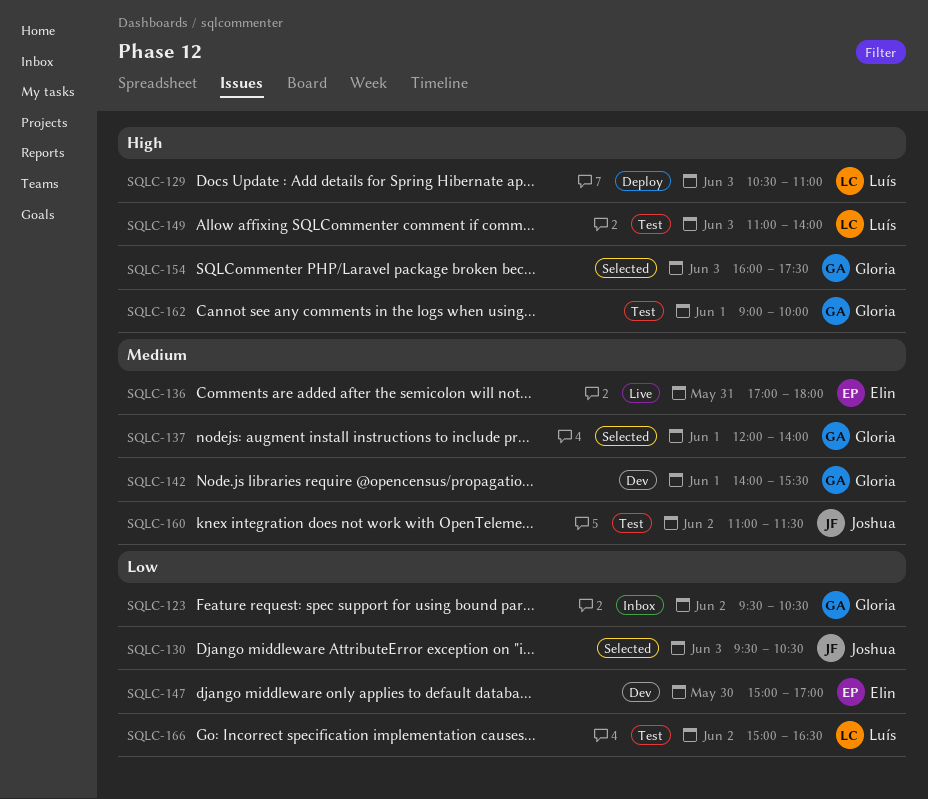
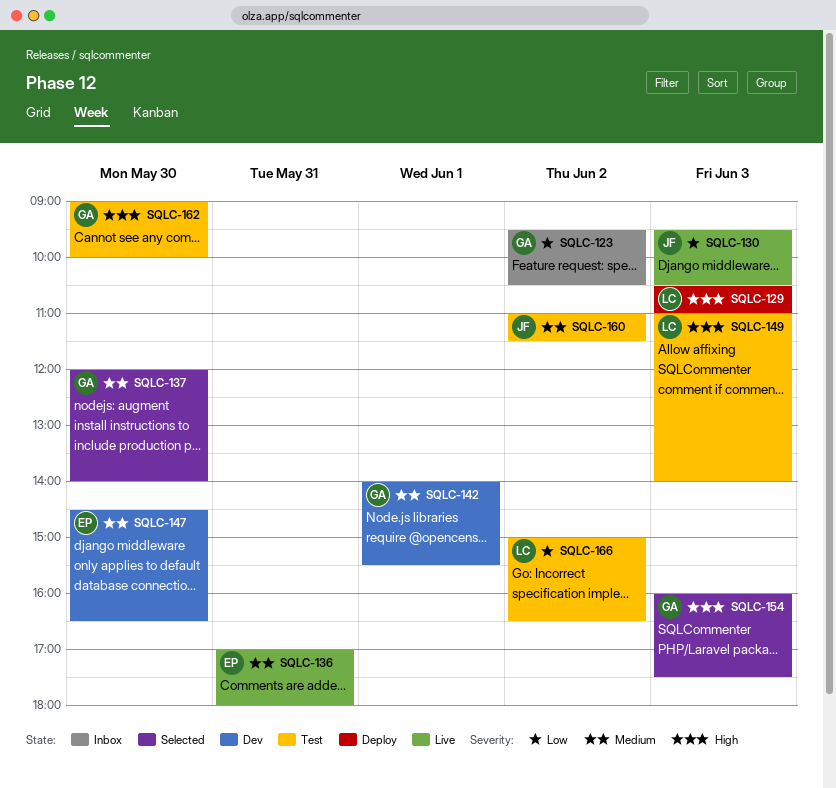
SQLC-130, status: Selected -> Live
SQLC-137, day: Jun 1 -> May 30
SQLC-147, priority: Low -> Medium
SQLC-147, begins: 15:00 -> 14:30
SQLC-147, ends: 17:00 -> 16:30
SQLC-162, day: Jun 1 -> May 30

